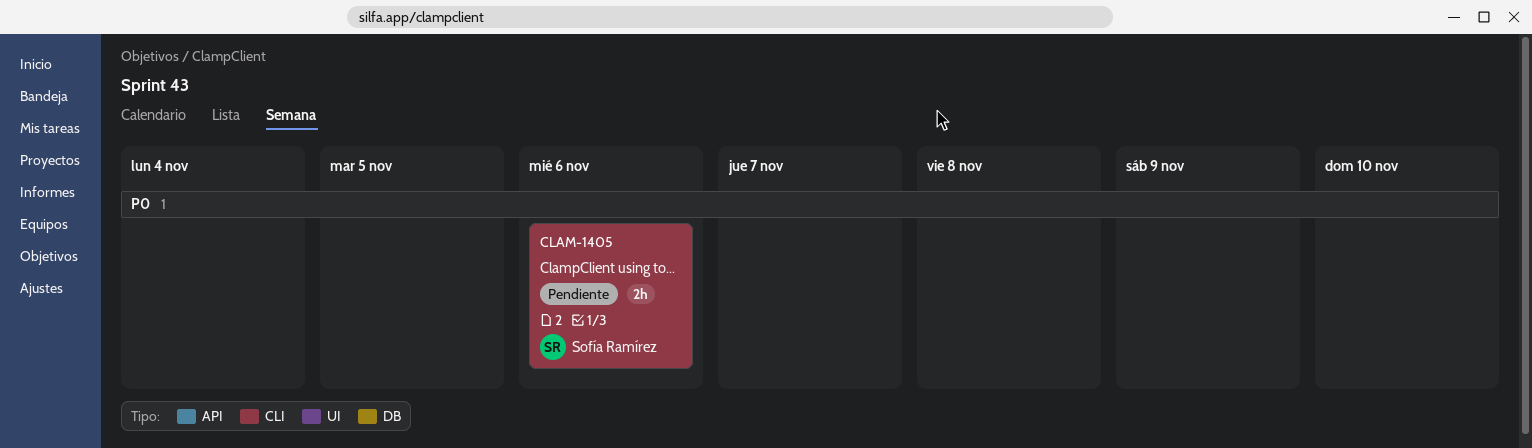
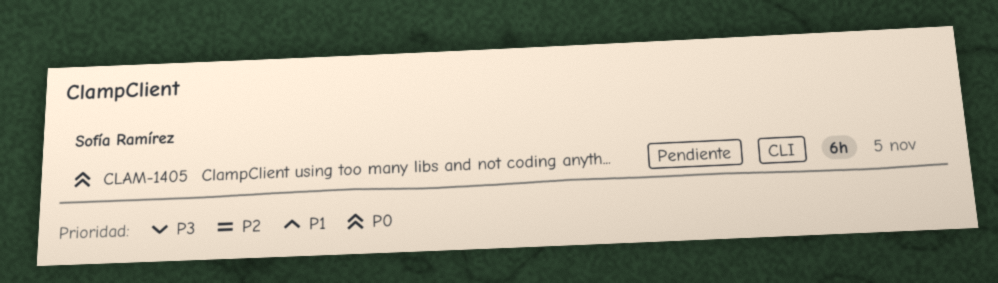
CLAM-1405, estimate: 2h -> 6h
CLAM-1405, due: Nov 6 -> Nov 5

